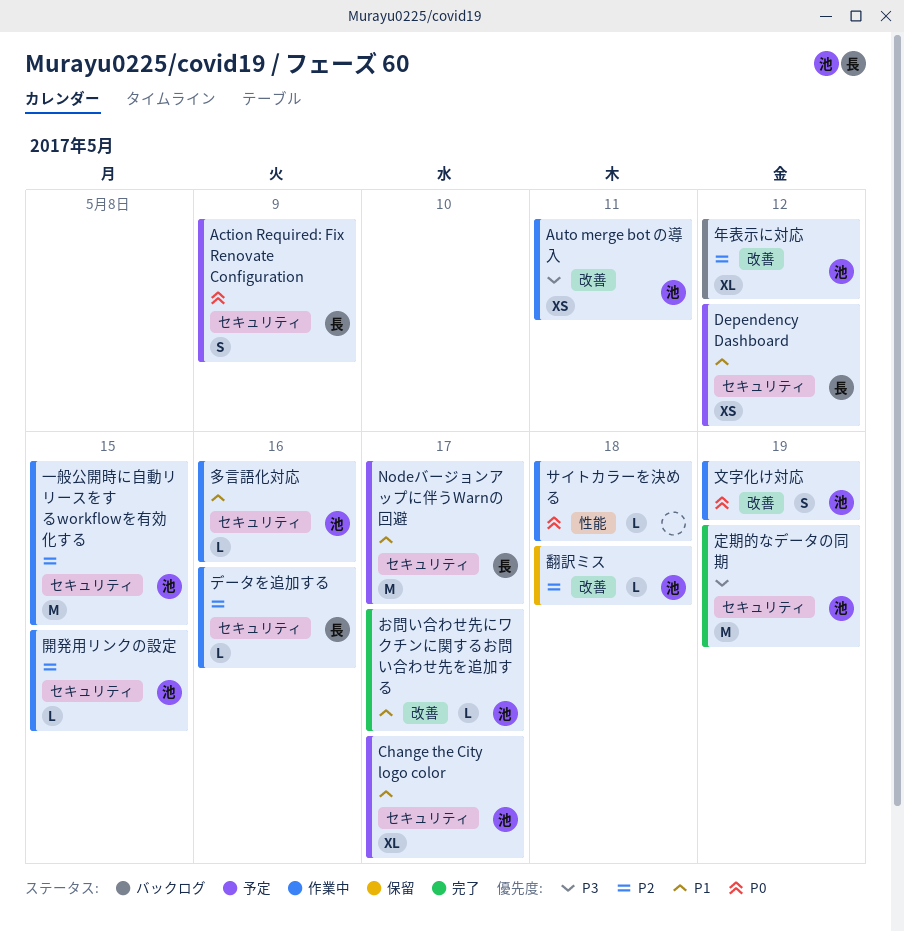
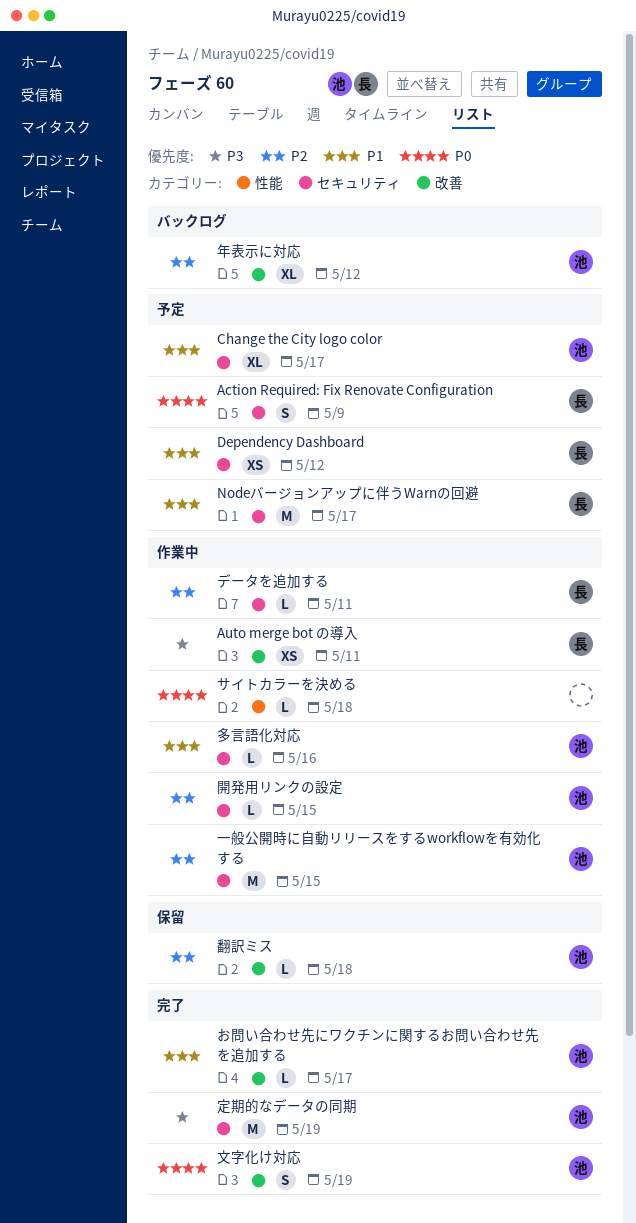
Auto merge bot の導入, owner: 池 -> 長
データを追加する, due: May 16 -> May 11
文字化け対応, status: 作業中 -> 完了

